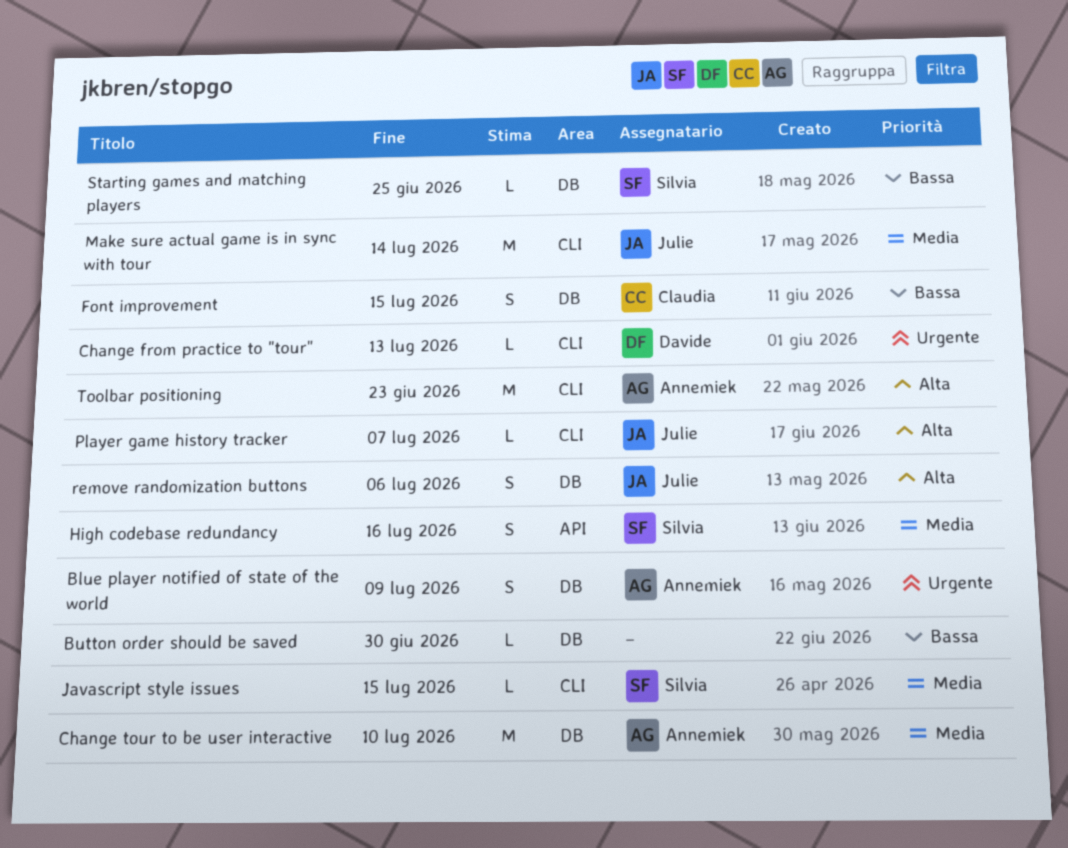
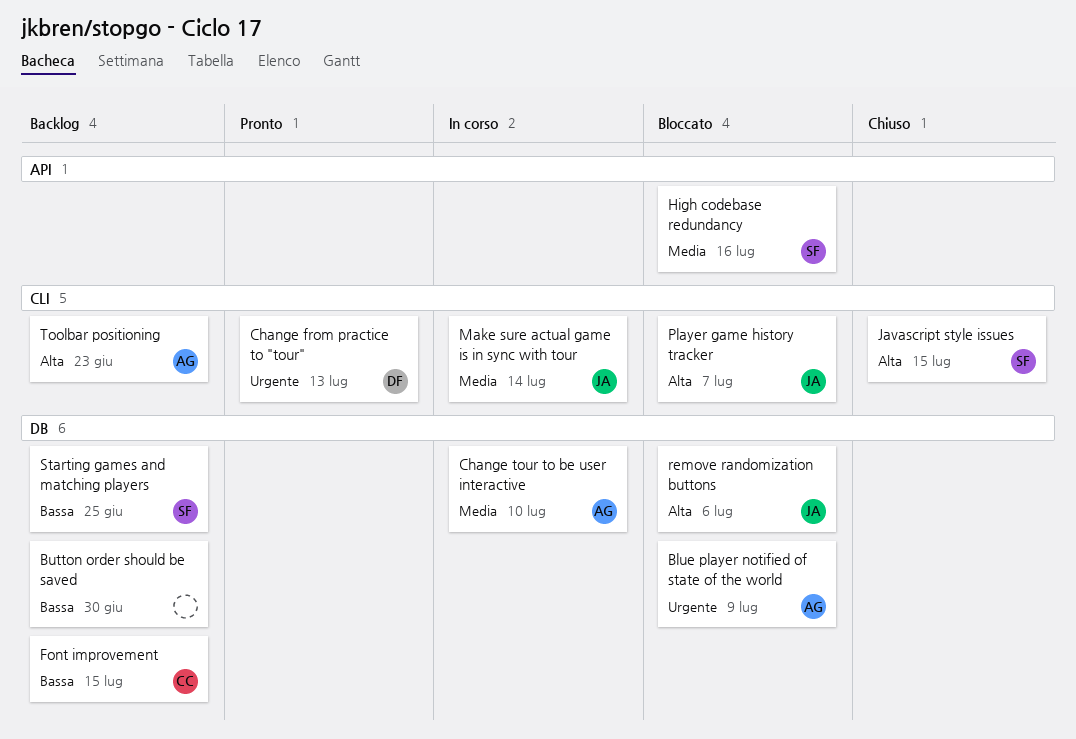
Javascript style issues, priority: Media -> Alta

